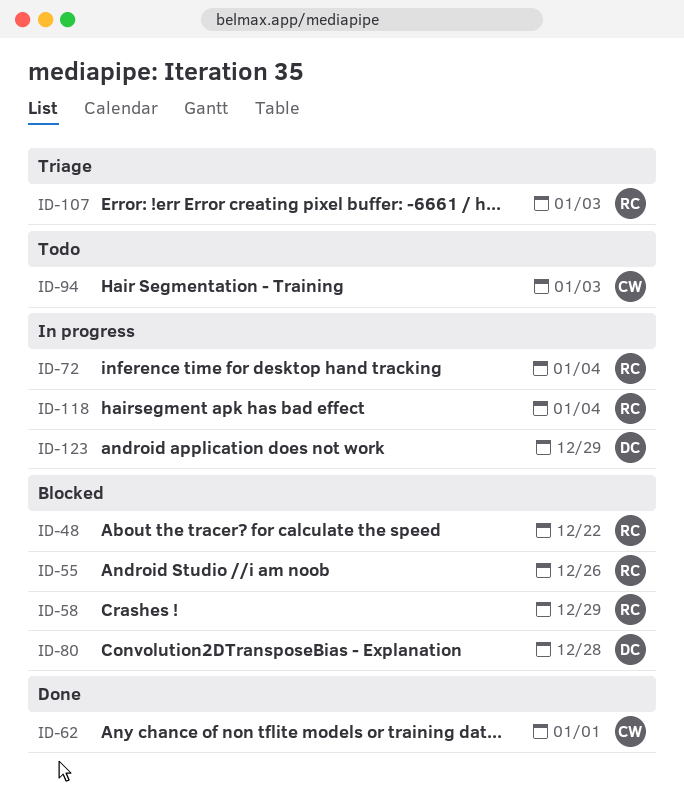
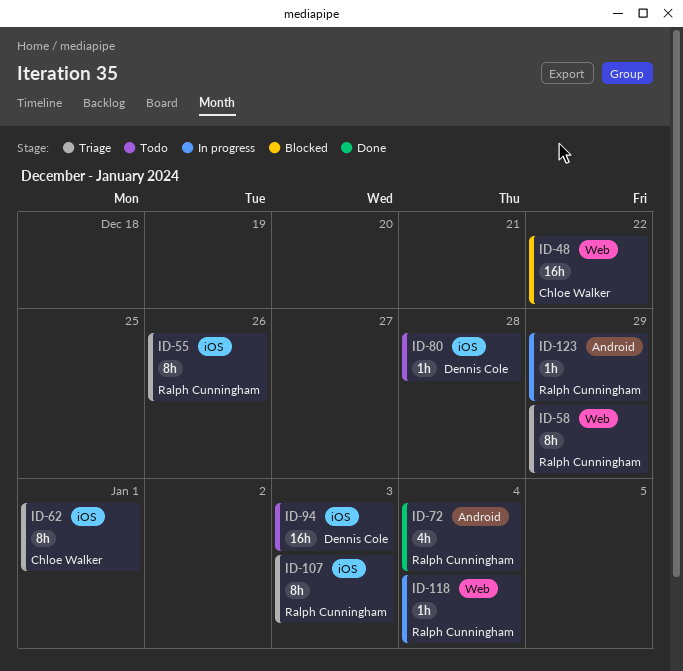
ID-48, owner: Ralph Cunningham -> Chloe Walker
ID-55, status: Blocked -> Triage
ID-58, status: Blocked -> Triage
ID-62, status: Done -> Triage
ID-72, status: In progress -> Done
ID-80, status: Blocked -> Todo
ID-94, owner: Chloe Walker -> Dennis Cole
ID-123, owner: Dennis Cole -> Ralph Cunningham

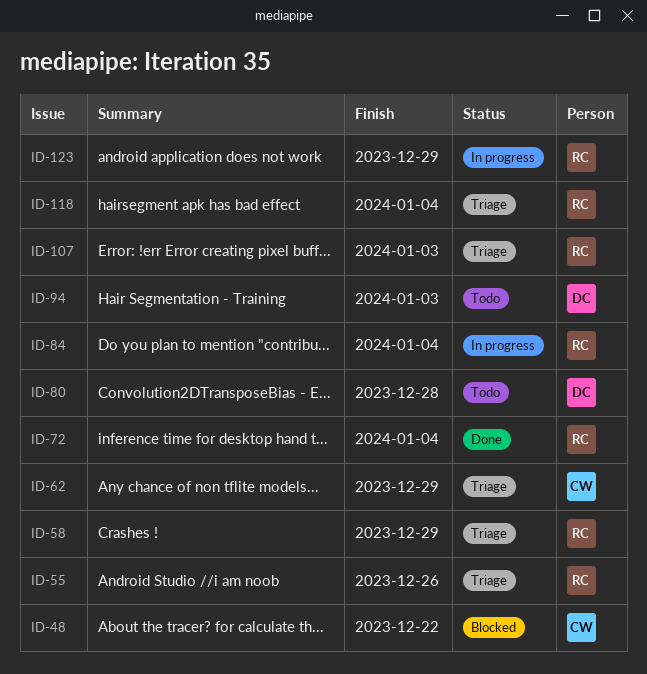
ID-62, due: Jan 1 -> Dec 29
ID-84: none -> present
ID-118, status: In progress -> Triage

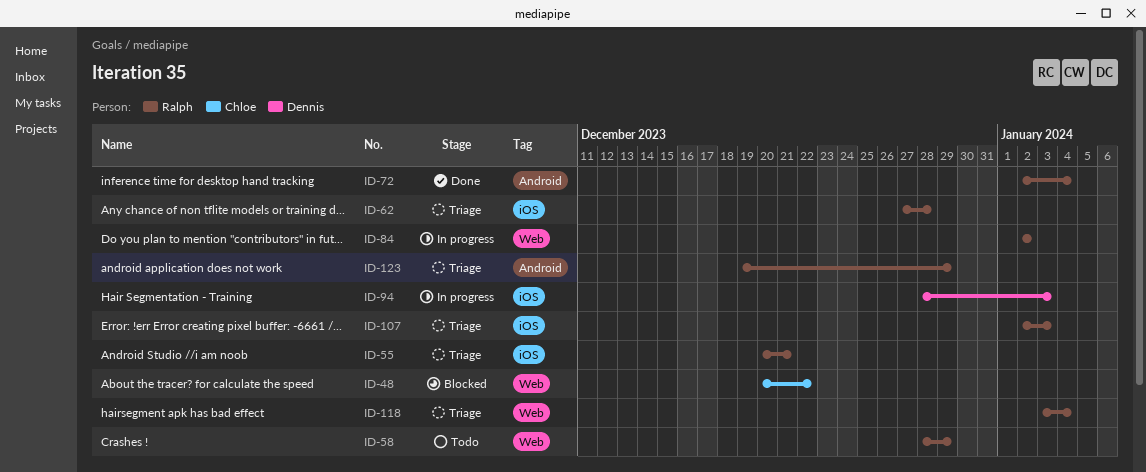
ID-55, due: Dec 26 -> Dec 21
ID-58, status: Triage -> Todo
ID-62, owner: Chloe -> Ralph
ID-62, due: Dec 29 -> Dec 28
ID-80: present -> none
ID-84, due: Jan 4 -> Jan 2
ID-94, status: Todo -> In progress
ID-123, status: In progress -> Triage

